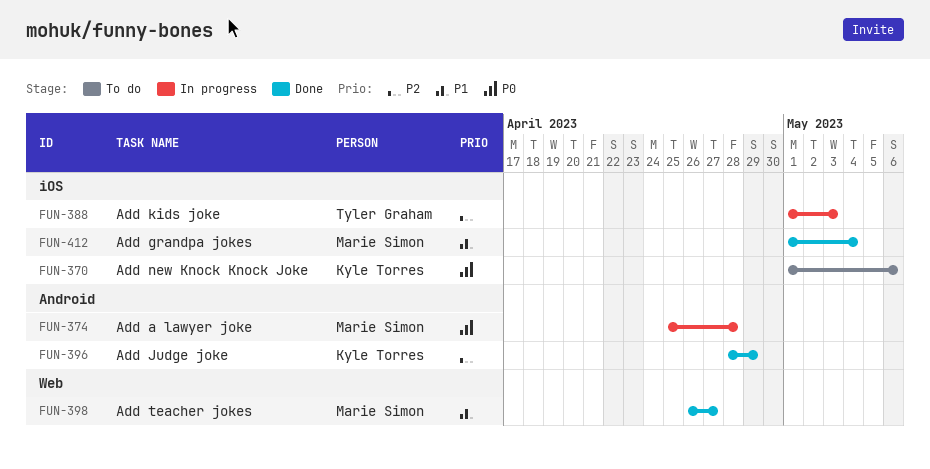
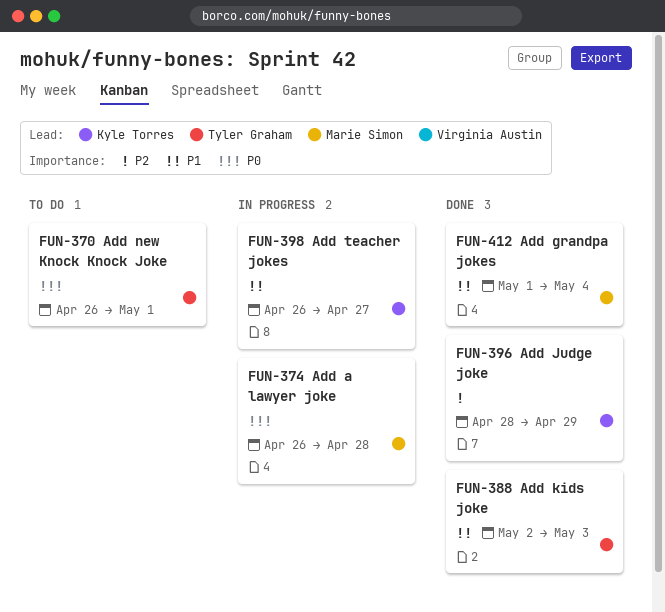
FUN-370, owner: Kyle Torres -> Tyler Graham
FUN-370, start: May 1 -> Apr 26
FUN-370, due: May 6 -> May 1
FUN-374, start: Apr 25 -> Apr 26
FUN-388, status: In progress -> Done
FUN-388, priority: P2 -> P1
FUN-388, start: May 1 -> May 2
FUN-398, status: Done -> In progress
FUN-398, owner: Marie Simon -> Kyle Torres

